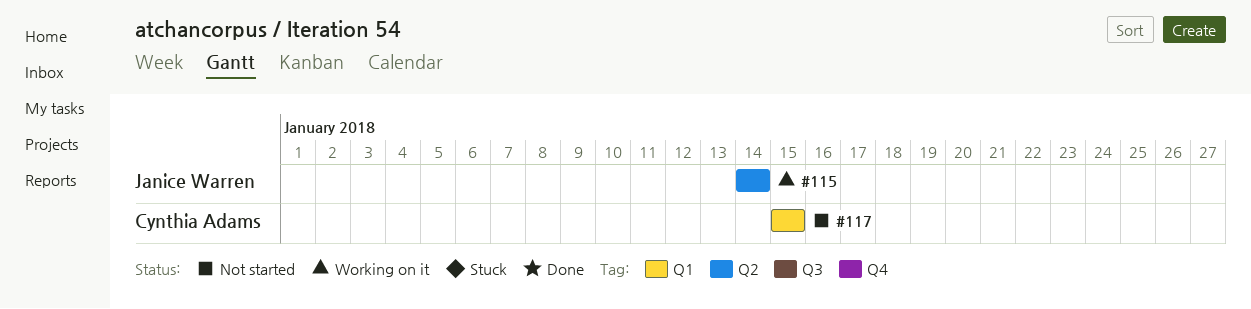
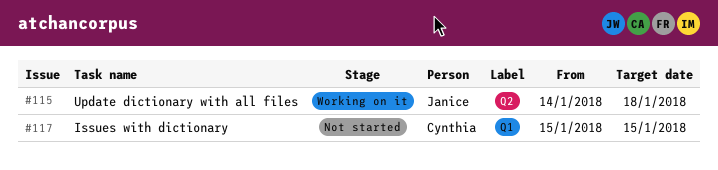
#115, due: Jan 14 -> Jan 18

